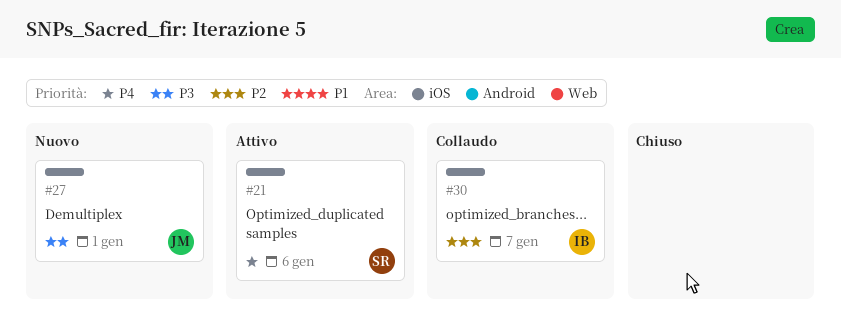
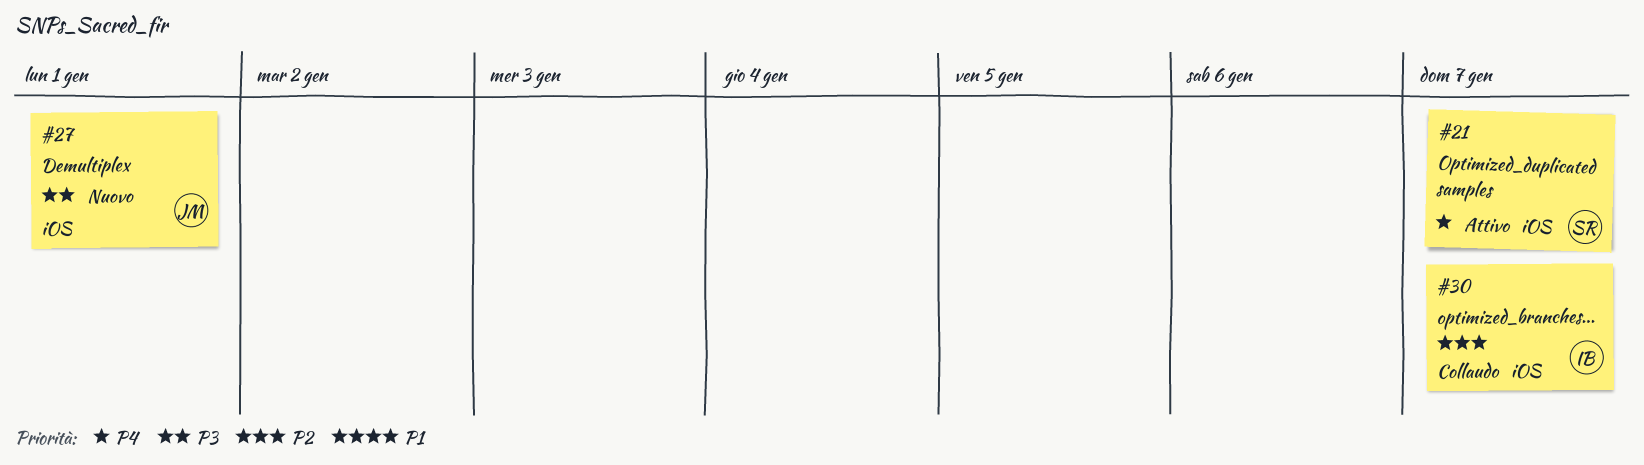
#21, due: Jan 6 -> Jan 7

